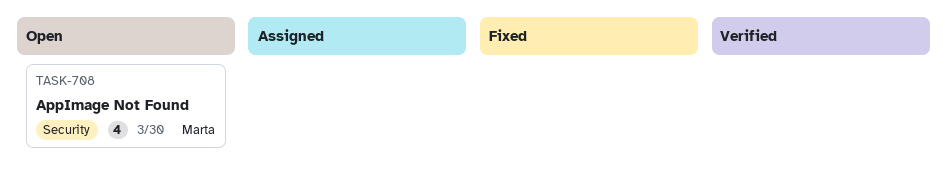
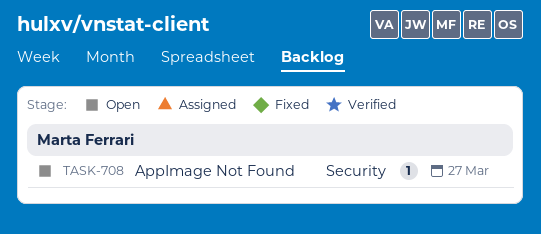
TASK-708, estimate: 4 -> 1
TASK-708, due: Mar 30 -> Mar 27

